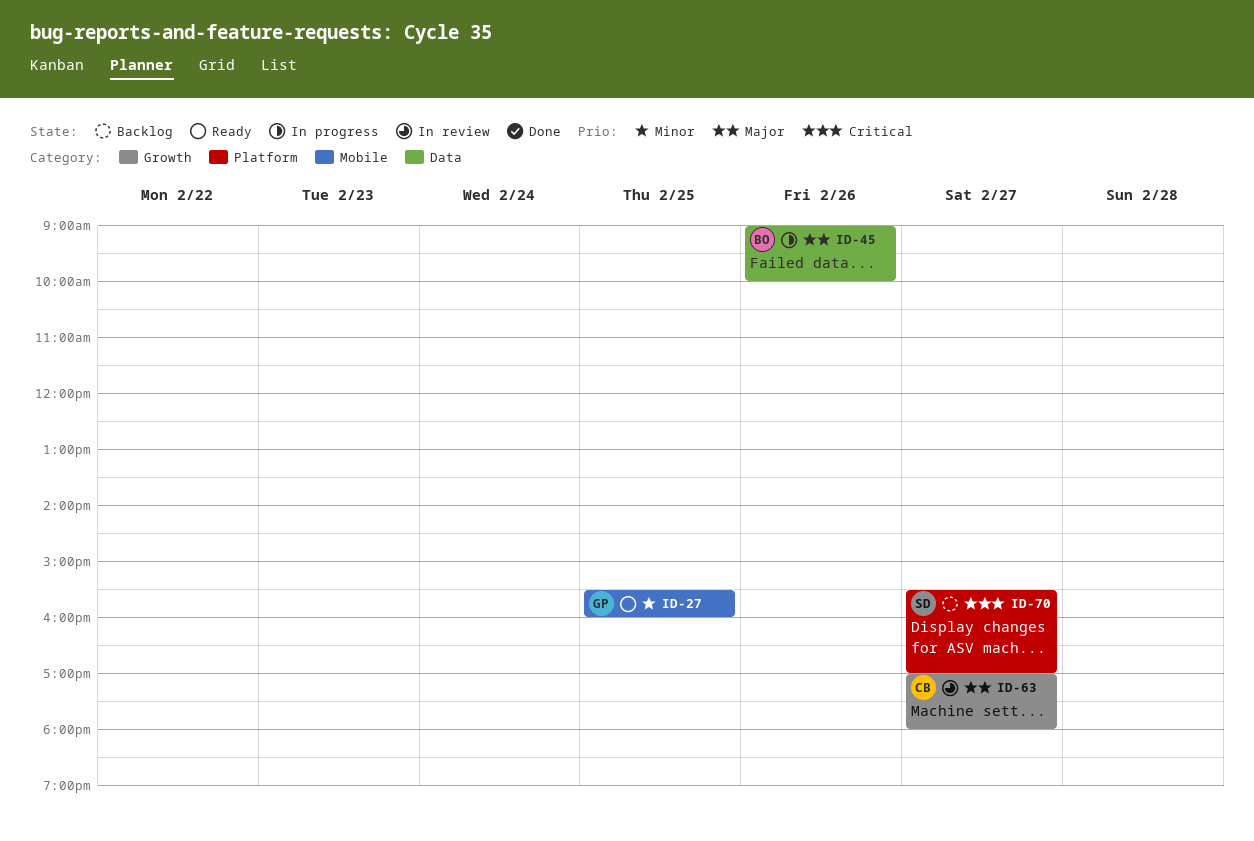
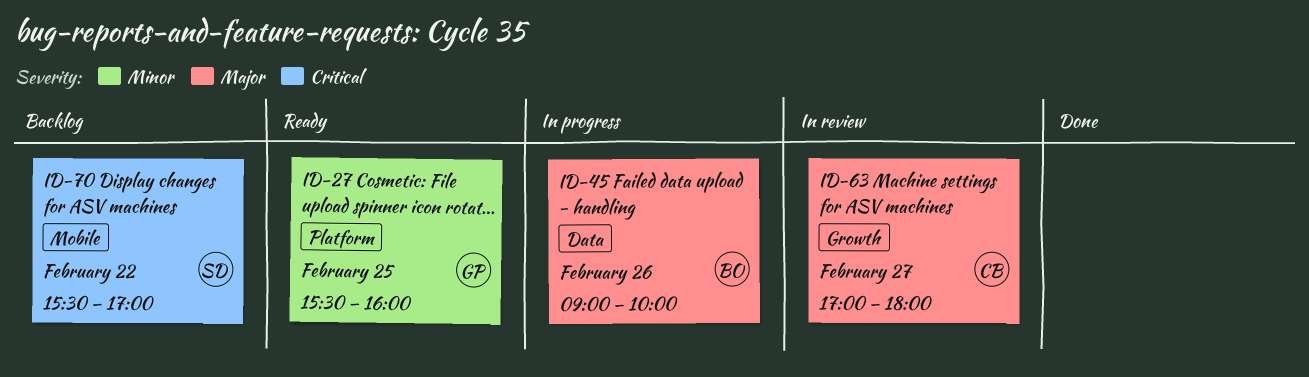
ID-27, label: Mobile -> Platform
ID-70, label: Platform -> Mobile
ID-70, day: Feb 27 -> Feb 22

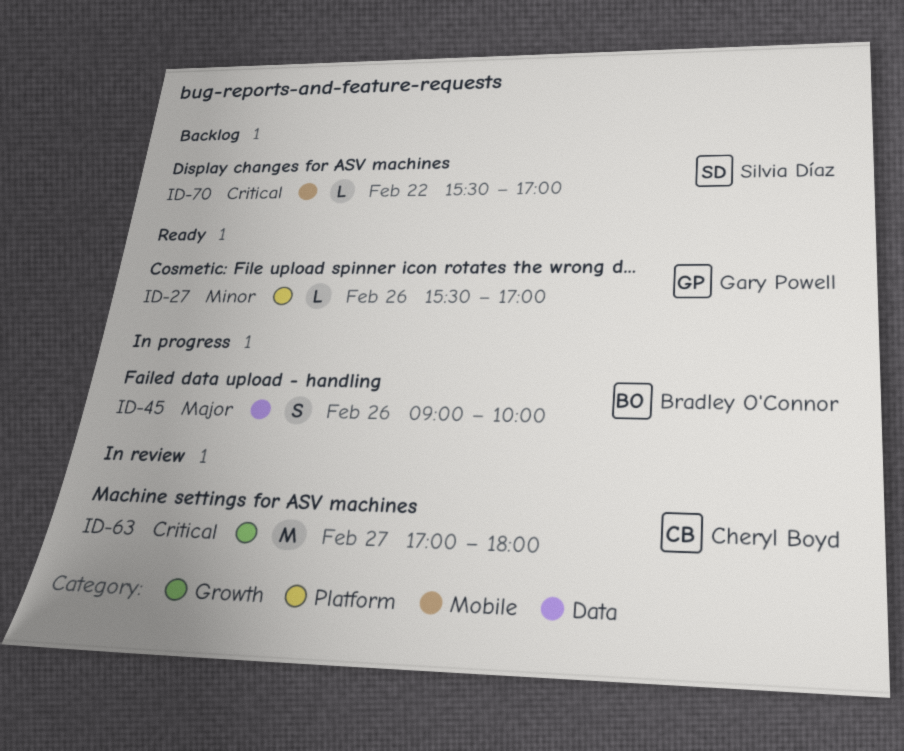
ID-27, day: Feb 25 -> Feb 26
ID-27, ends: 16:00 -> 17:00
ID-63, priority: Major -> Critical

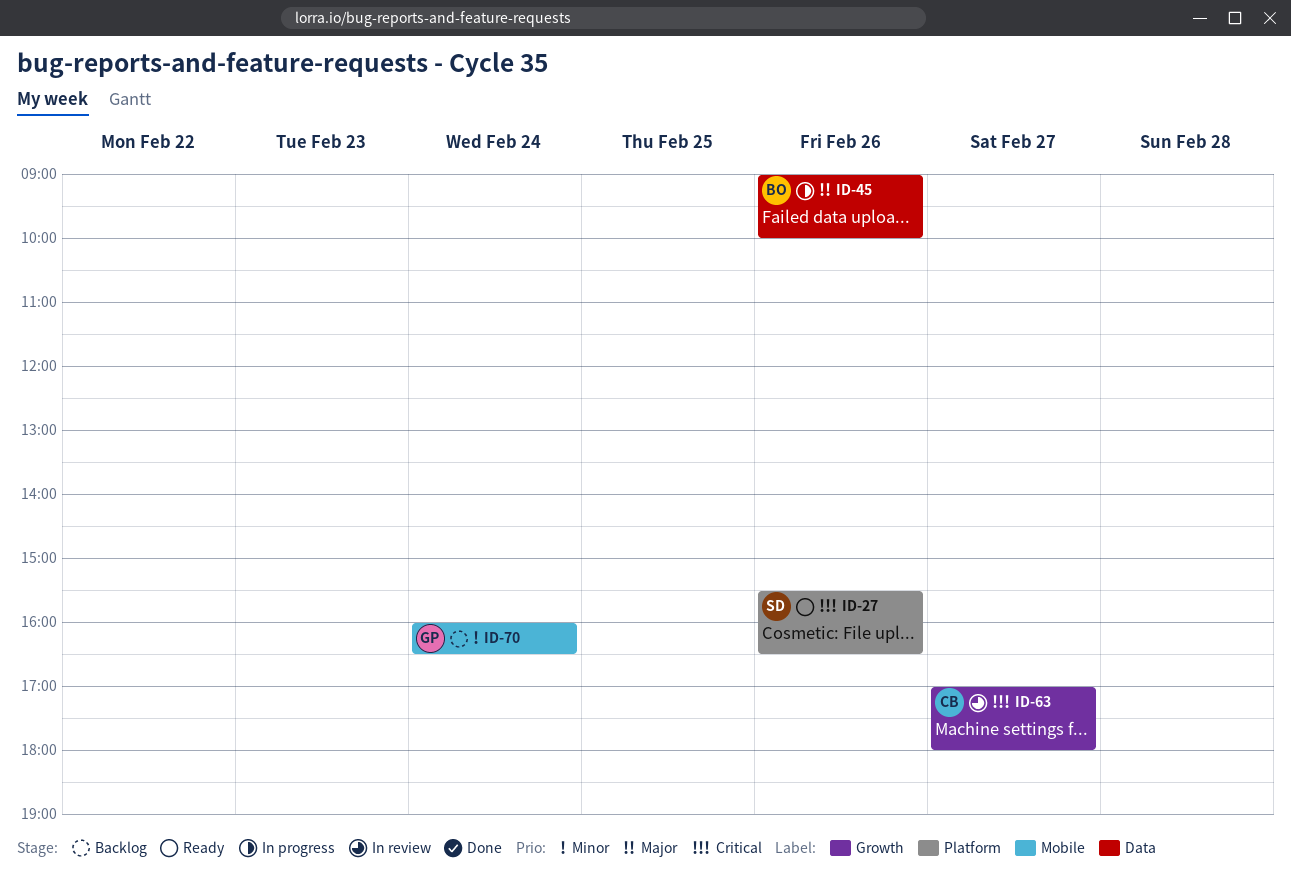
ID-27, owner: Gary Powell -> Silvia Díaz
ID-27, priority: Minor -> Critical
ID-27, ends: 17:00 -> 16:30
ID-70, owner: Silvia Díaz -> Gary Powell
ID-70, priority: Critical -> Minor
ID-70, day: Feb 22 -> Feb 24
ID-70, begins: 15:30 -> 16:00
ID-70, ends: 17:00 -> 16:30

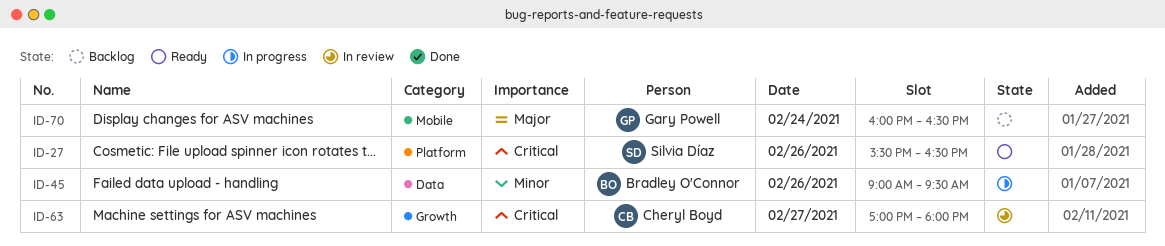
ID-45, priority: Major -> Minor
ID-45, ends: 10:00 -> 09:30
ID-70, priority: Minor -> Major

